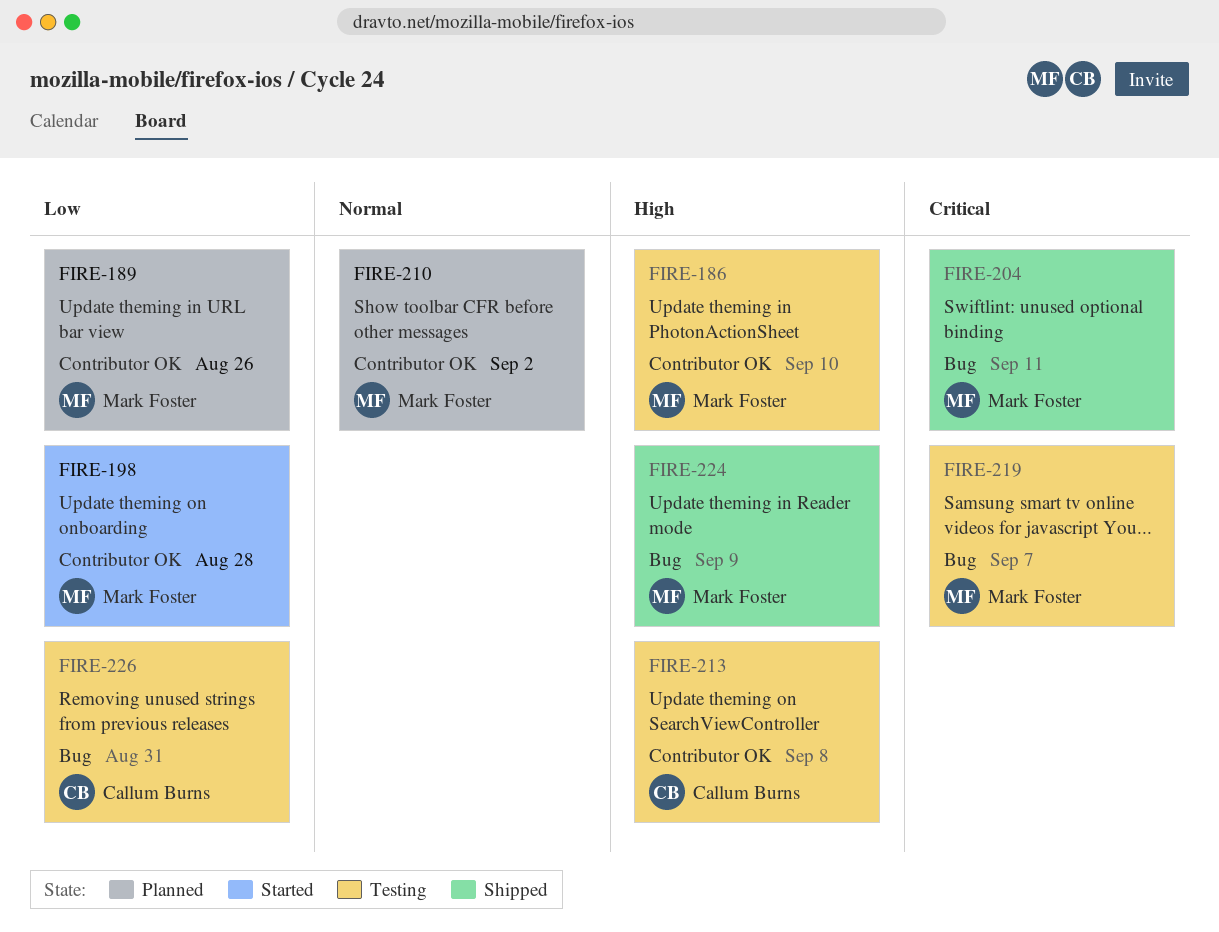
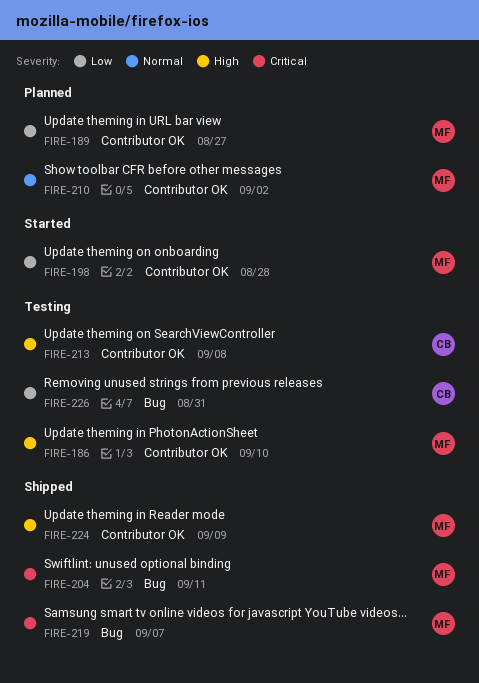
FIRE-189, due: Aug 26 -> Aug 27
FIRE-219, status: Testing -> Shipped
FIRE-224, label: Bug -> Contributor OK

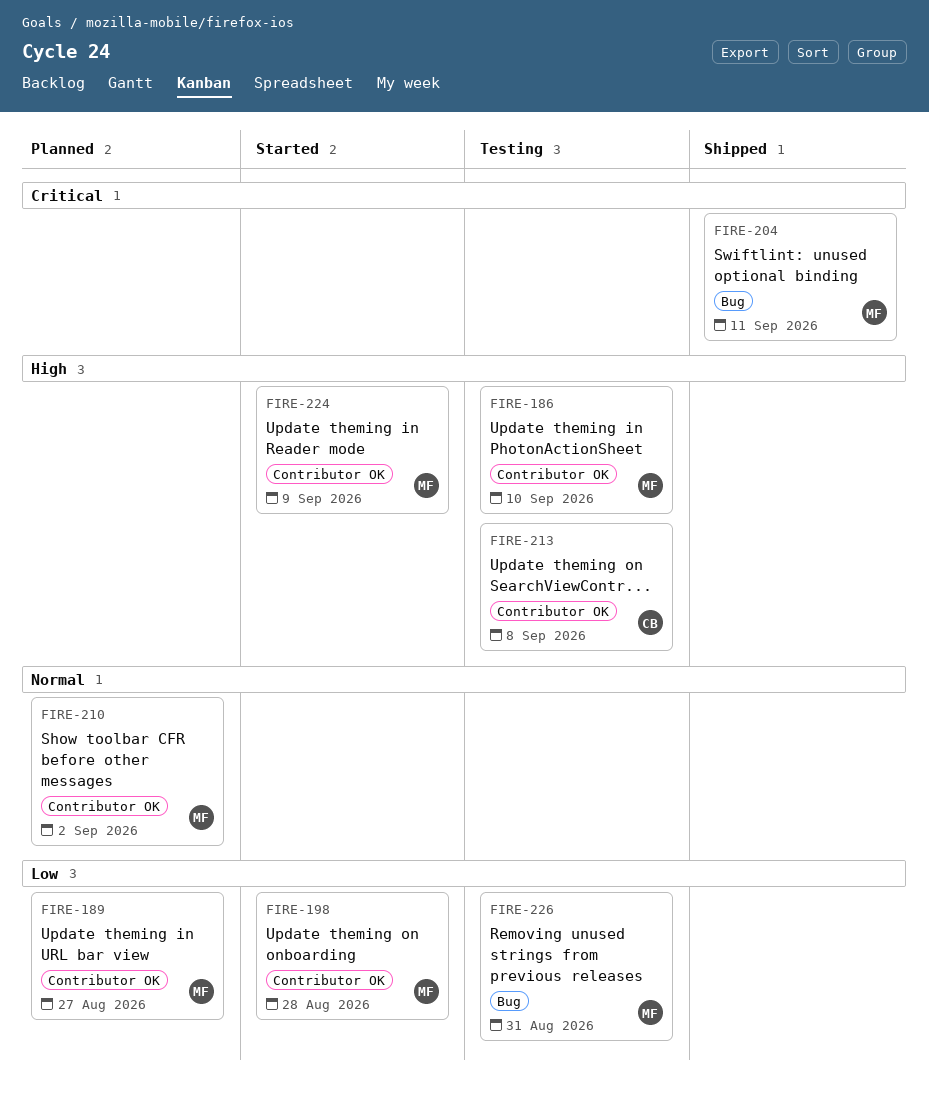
FIRE-219: present -> none
FIRE-224, status: Shipped -> Started
FIRE-226, owner: CB -> MF

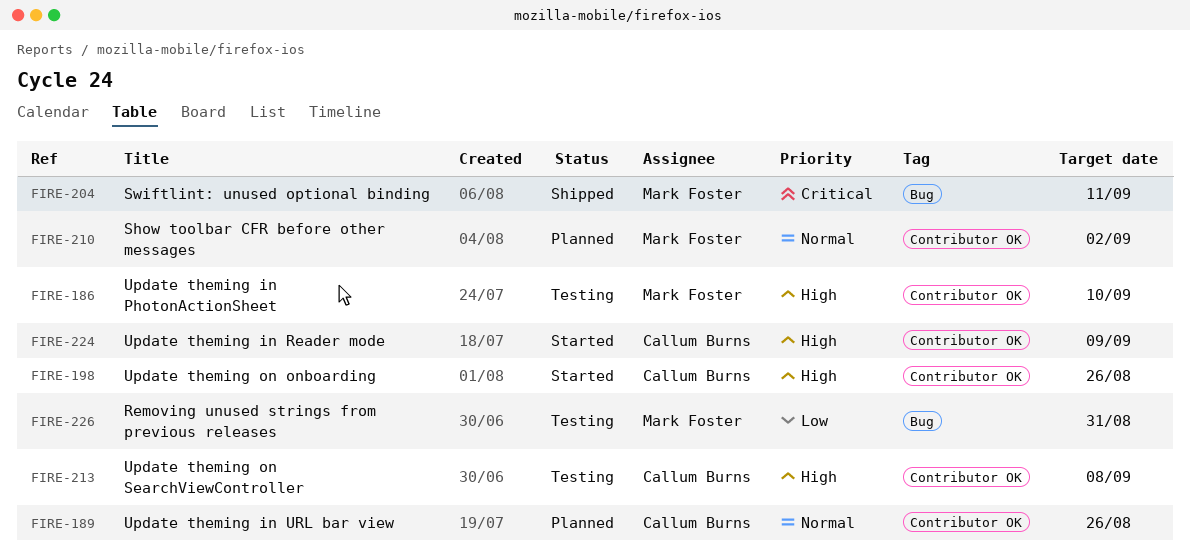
FIRE-189, owner: Mark Foster -> Callum Burns
FIRE-189, priority: Low -> Normal
FIRE-189, due: Aug 27 -> Aug 26
FIRE-198, owner: Mark Foster -> Callum Burns
FIRE-198, priority: Low -> High
FIRE-198, due: Aug 28 -> Aug 26
FIRE-224, owner: Mark Foster -> Callum Burns

